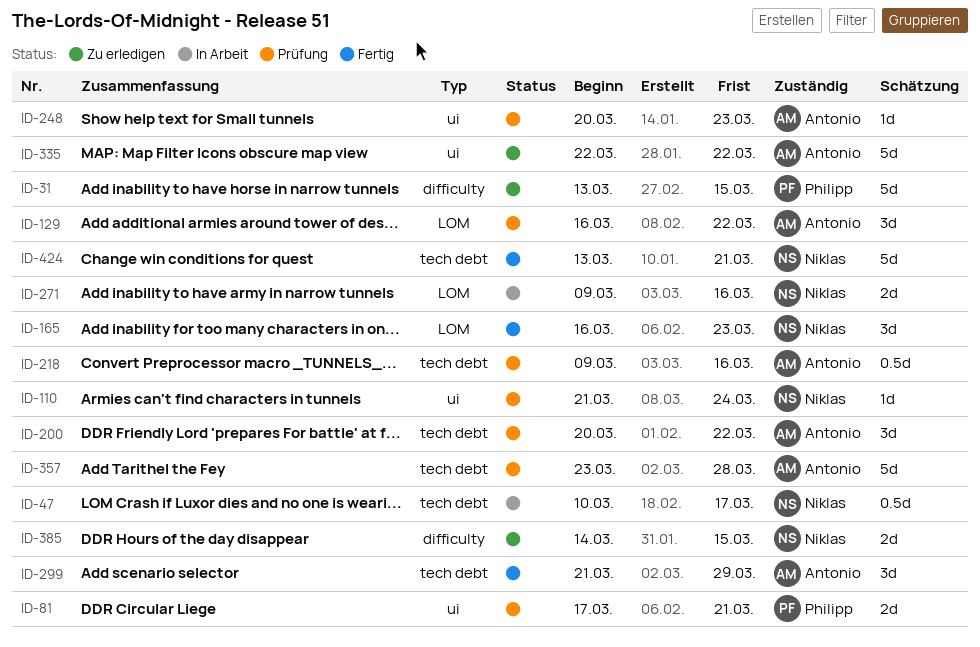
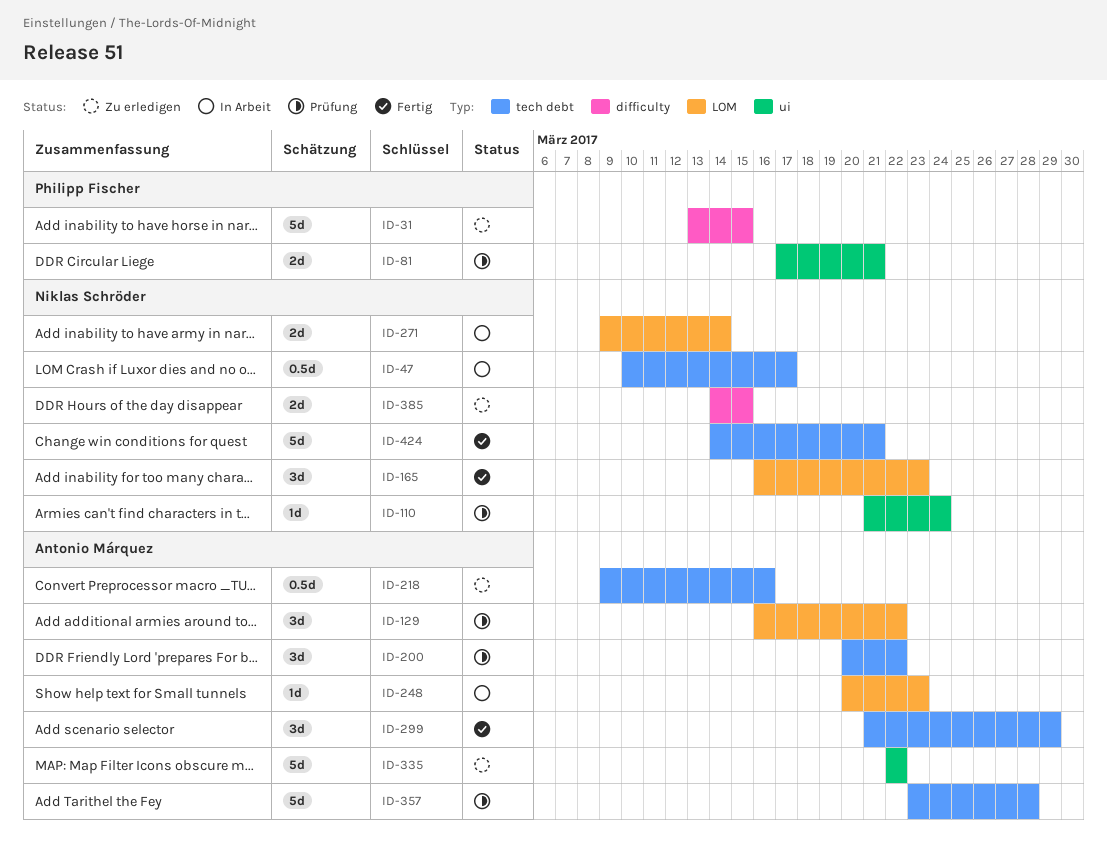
ID-218, status: Prüfung -> Zu erledigen
ID-248, status: Prüfung -> In Arbeit
ID-248, label: ui -> LOM
ID-271, due: Mar 16 -> Mar 14
ID-424, start: Mar 13 -> Mar 14

